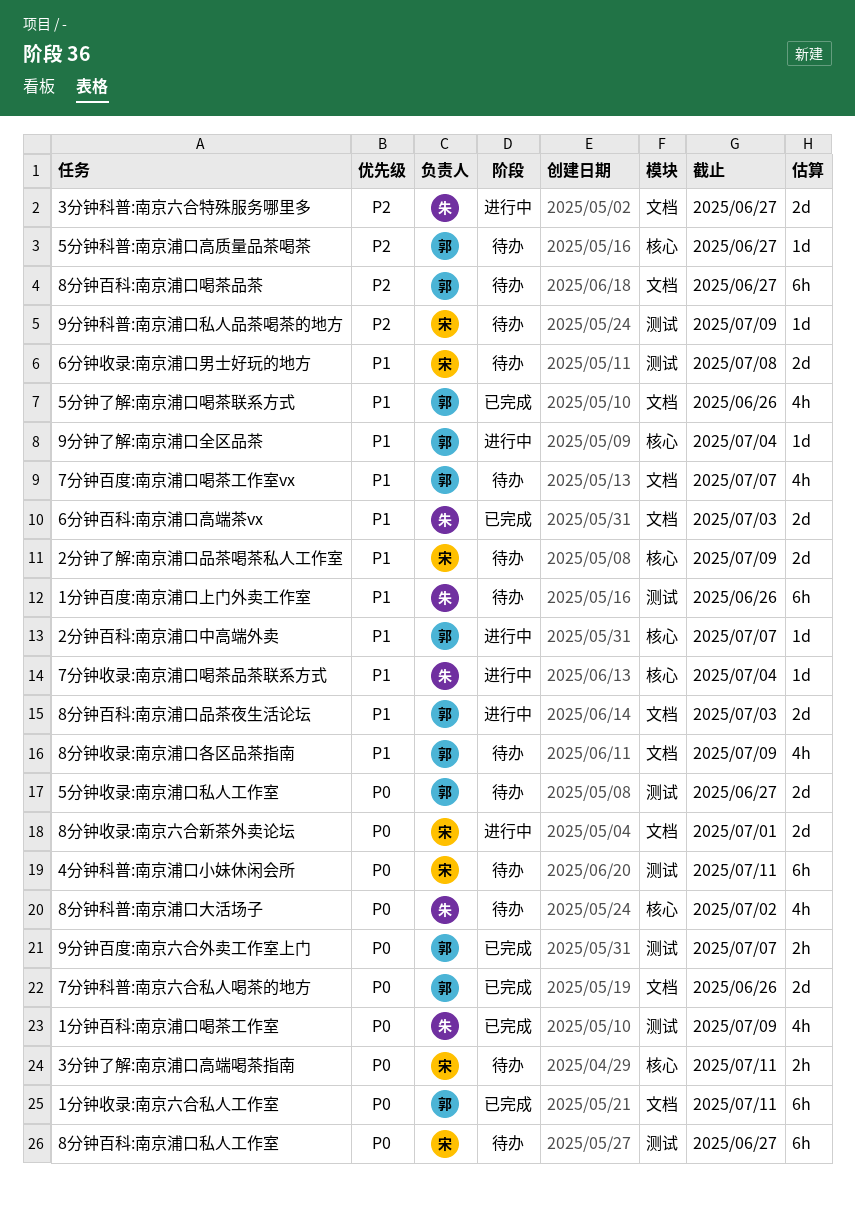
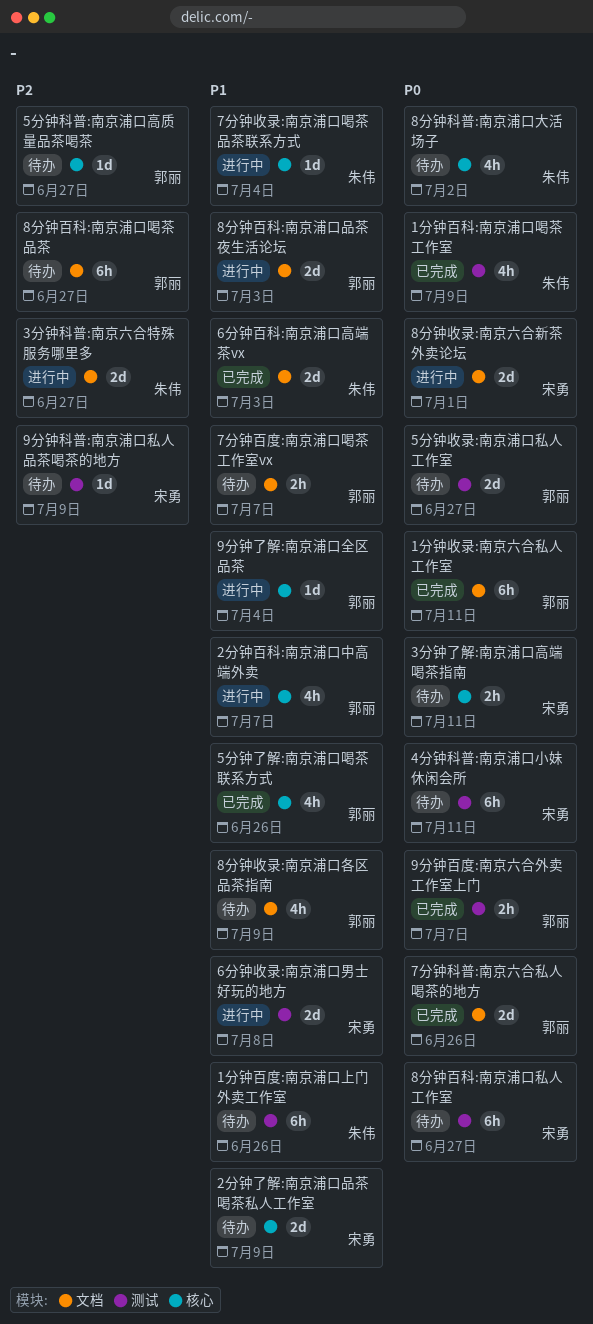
2分钟百科:南京浦口中高端外卖, estimate: 1d -> 4h
5分钟了解:南京浦口喝茶联系方式, label: 文档 -> 核心
6分钟收录:南京浦口男士好玩的地方, status: 待办 -> 进行中
7分钟百度:南京浦口喝茶工作室vx, estimate: 4h -> 2h

